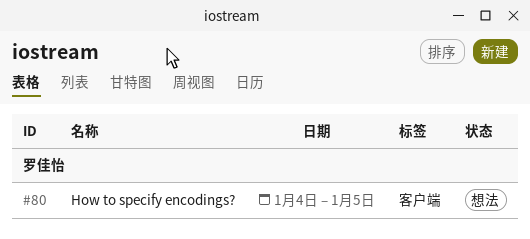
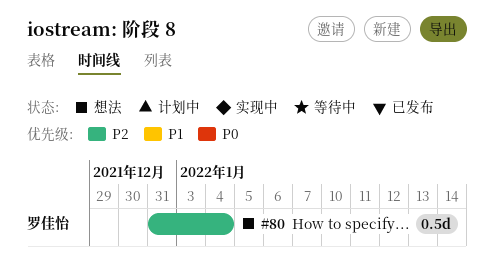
#80, start: Jan 4 -> Dec 31
#80, due: Jan 5 -> Jan 4

